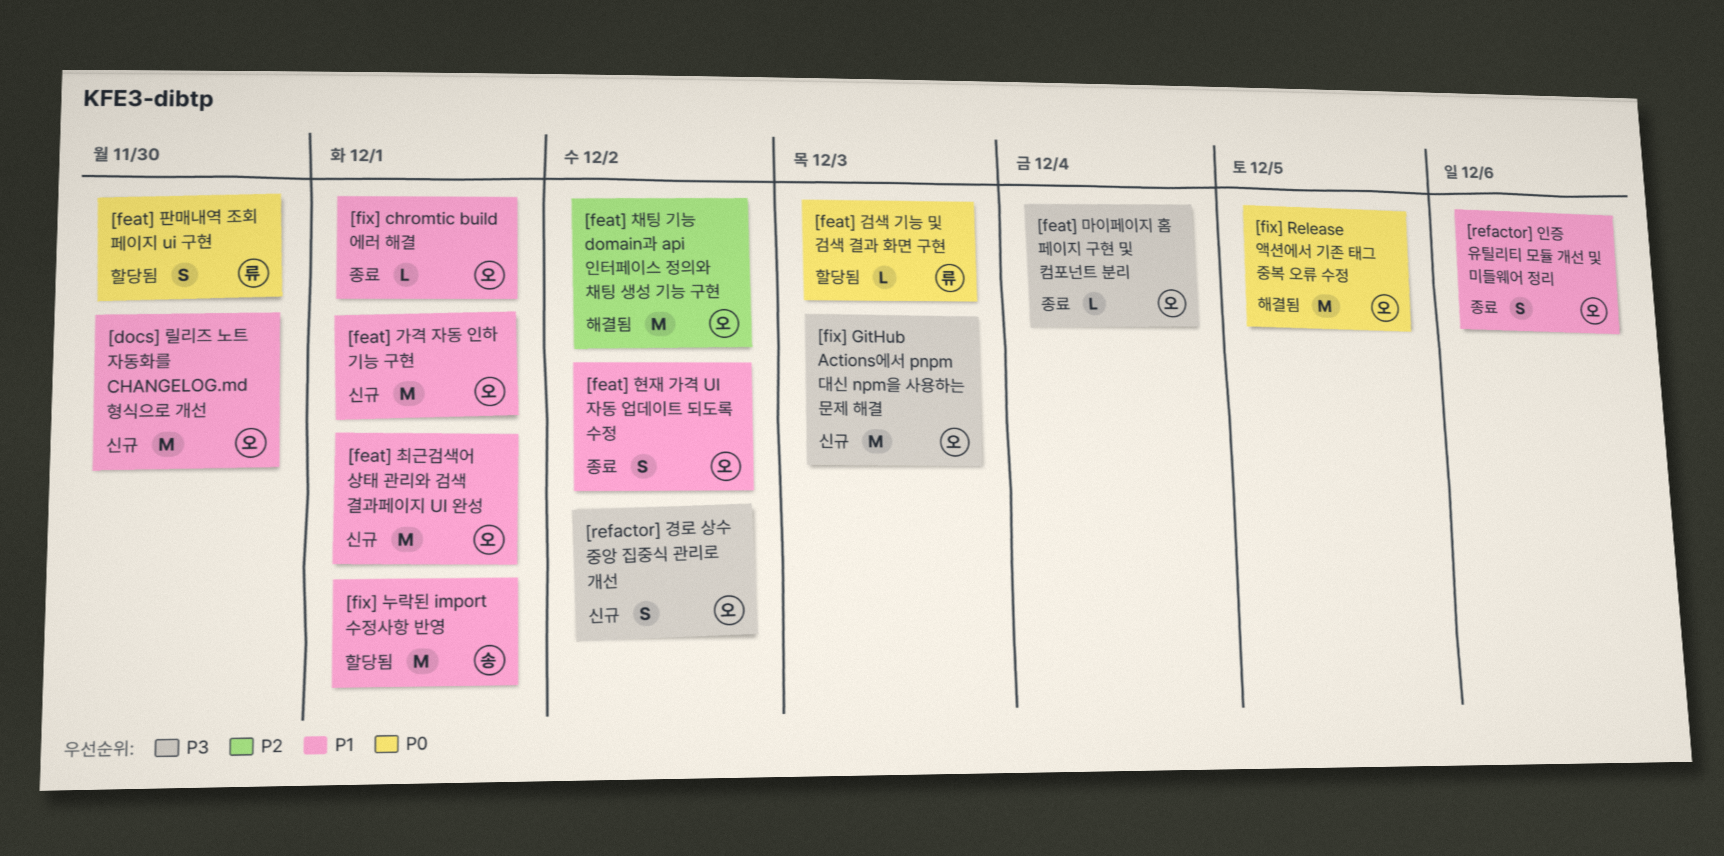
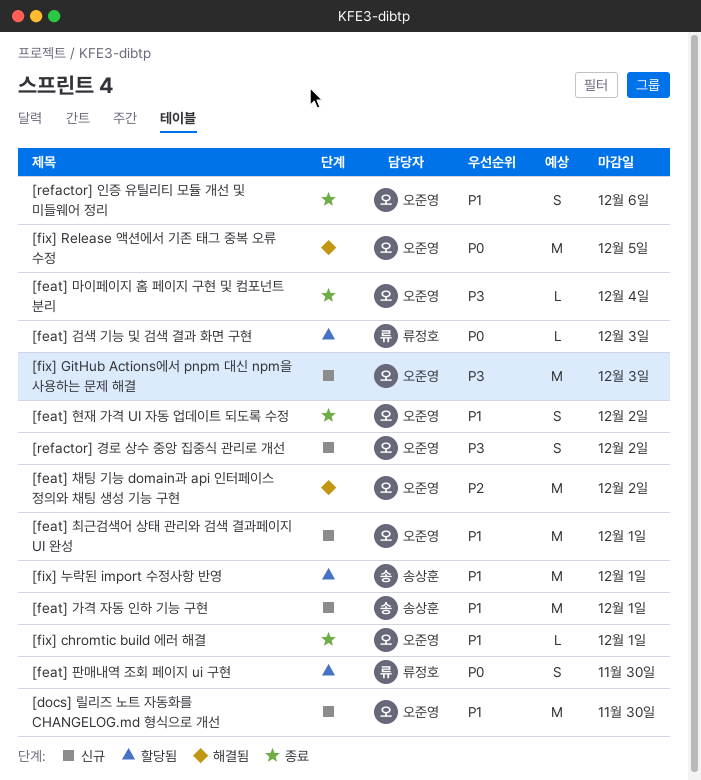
[feat] 가격 자동 인하 기능 구현, owner: 오준영 -> 송상훈

